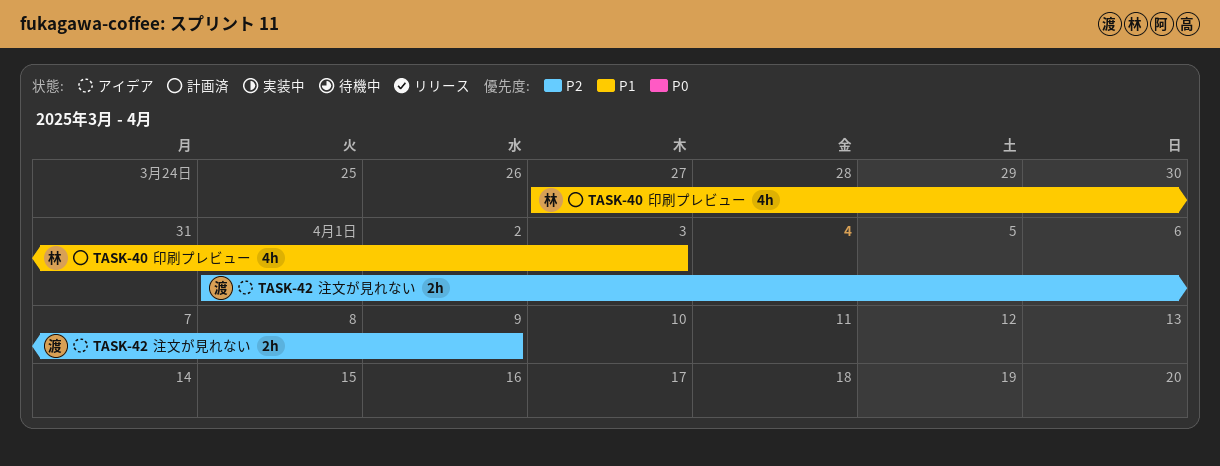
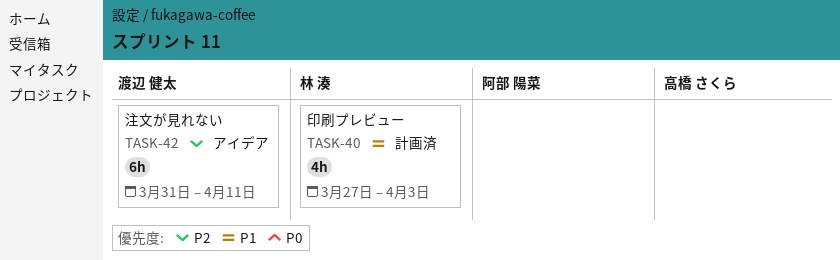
TASK-42, estimate: 2h -> 6h
TASK-42, start: Apr 1 -> Mar 31
TASK-42, due: Apr 9 -> Apr 11

